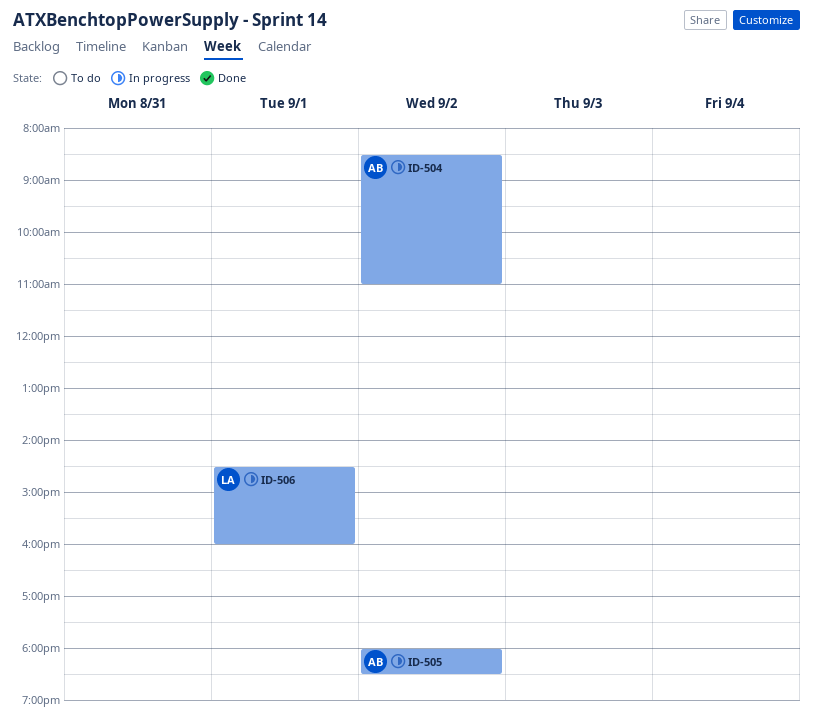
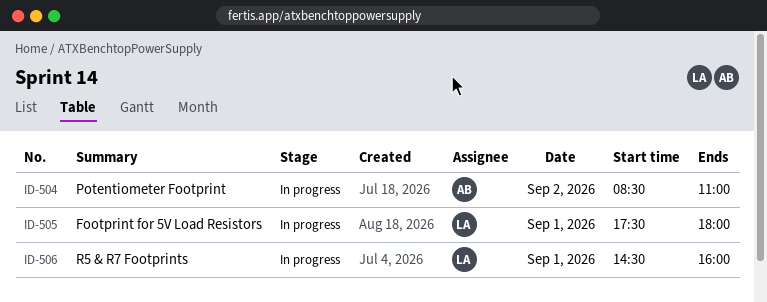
ID-505, owner: AB -> LA
ID-505, day: Sep 2 -> Sep 1
ID-505, begins: 18:00 -> 17:30
ID-505, ends: 18:30 -> 18:00

